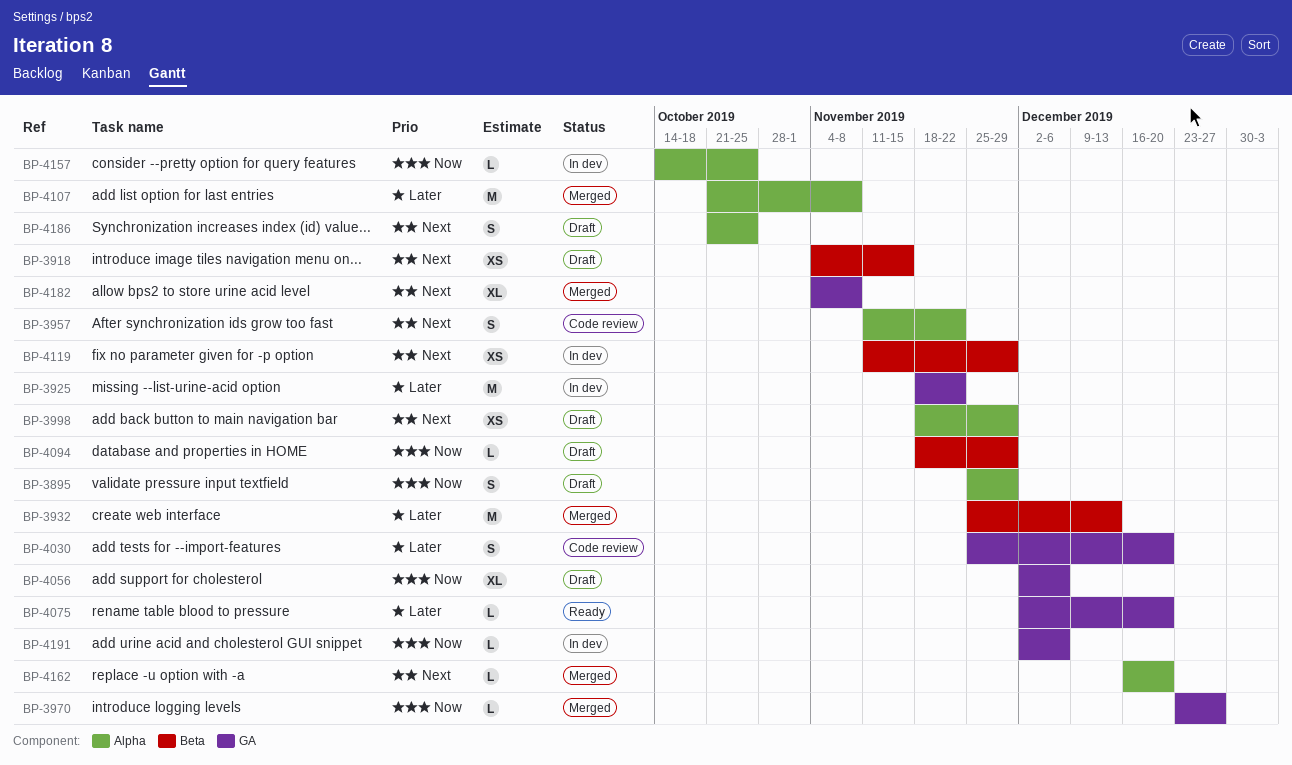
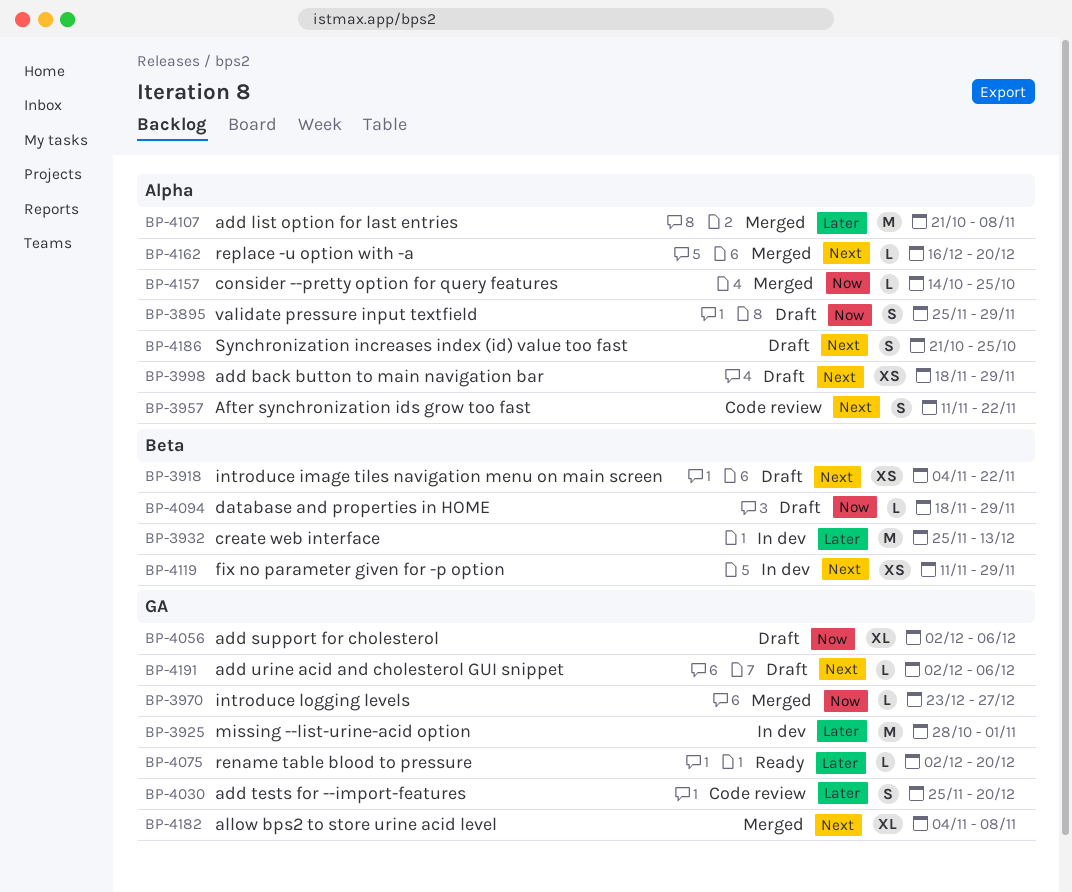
BP-3918, due: Nov 15 -> Nov 22
BP-3925, start: Nov 18 -> Oct 28
BP-3925, due: Nov 22 -> Nov 1
BP-3932, status: Merged -> In dev
BP-4157, status: In dev -> Merged
BP-4191, status: In dev -> Draft
BP-4191, priority: Now -> Next

